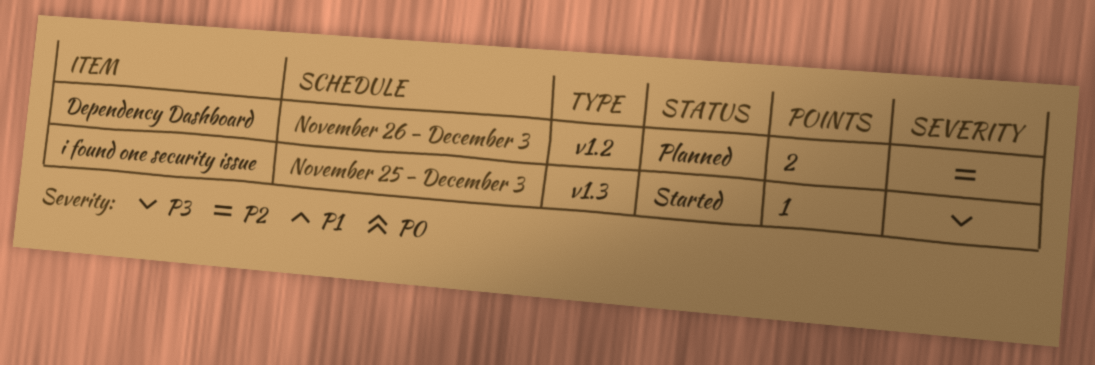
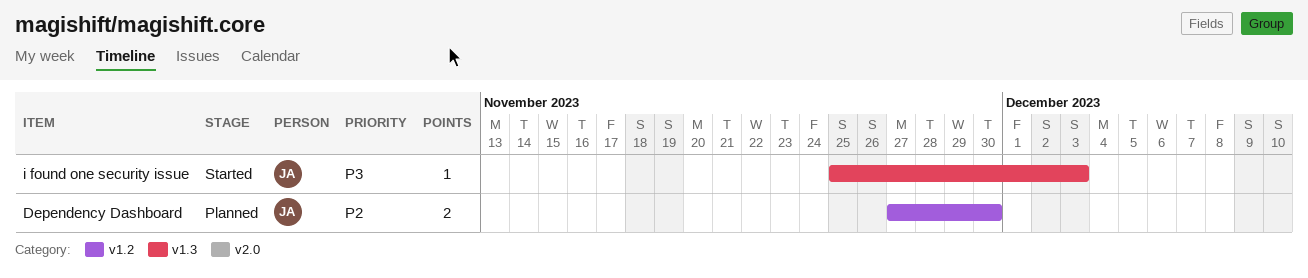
Dependency Dashboard, start: Nov 26 -> Nov 27
Dependency Dashboard, due: Dec 3 -> Nov 30

